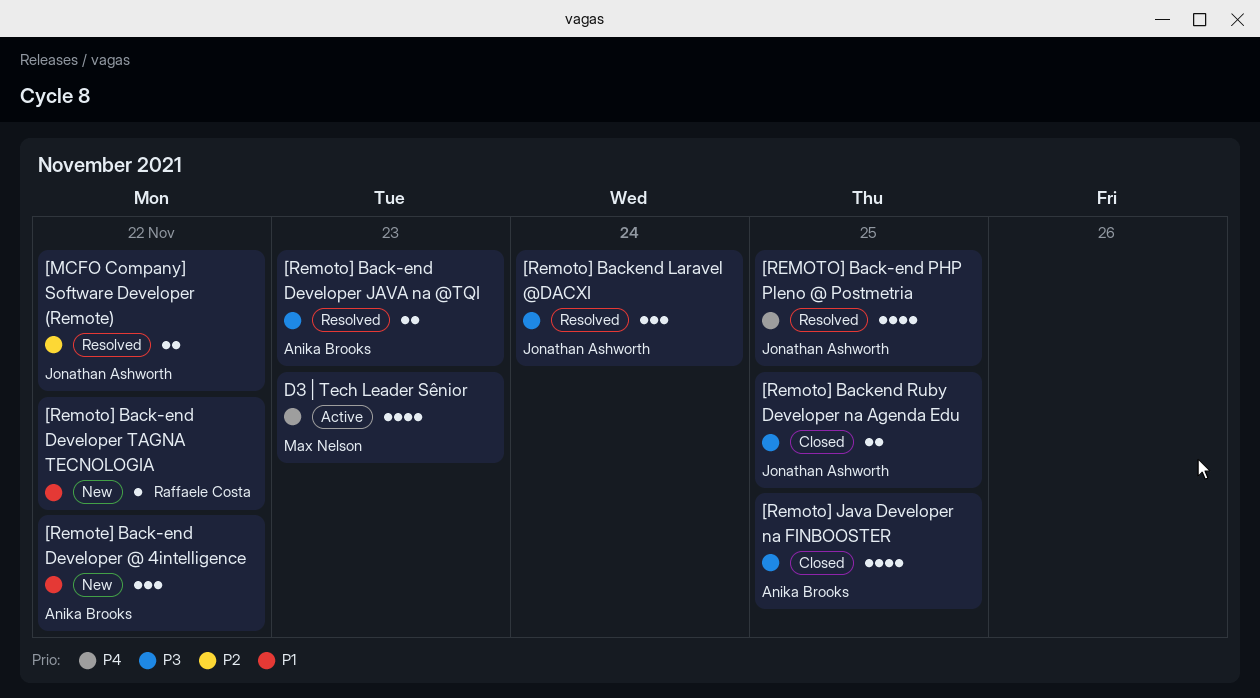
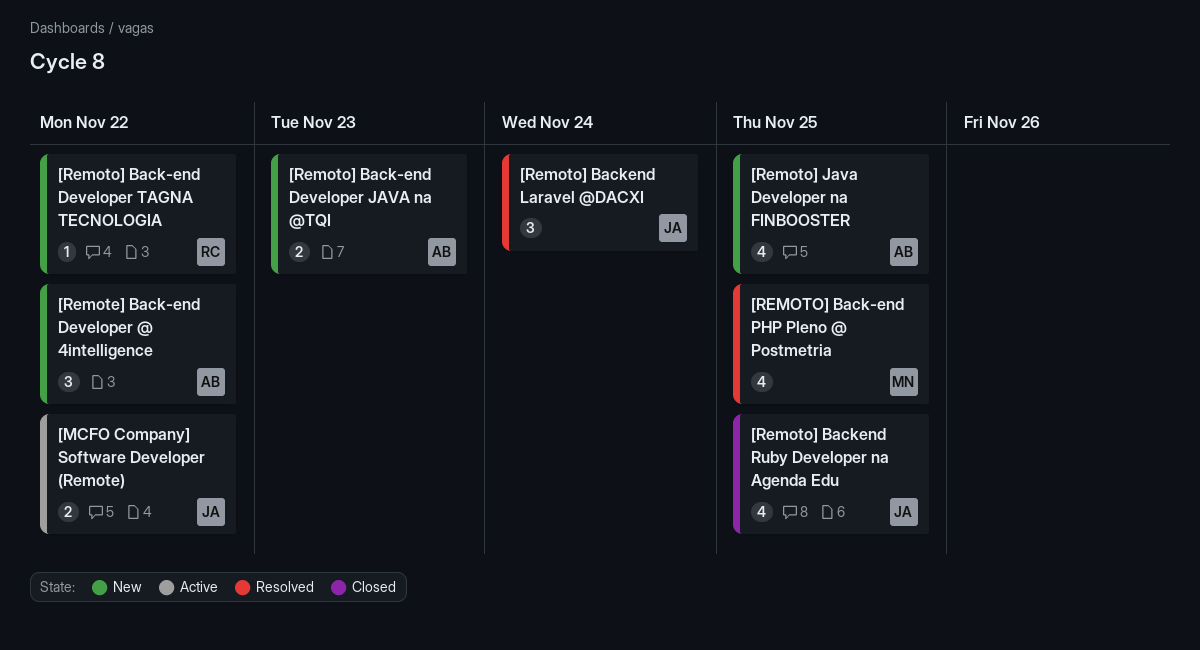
[MCFO Company] Software Developer (Remote), status: Resolved -> Active
[Remoto] Back-end Developer JAVA na @TQI, status: Resolved -> New
[REMOTO] Back-end PHP Pleno @ Postmetria, owner: Jonathan Ashworth -> Max Nelson
[Remoto] Backend Ruby Developer na Agenda Edu, estimate: 2 -> 4
[Remoto] Java Developer na FINBOOSTER, status: Closed -> New
D3 | Tech Leader Sênior: present -> none

